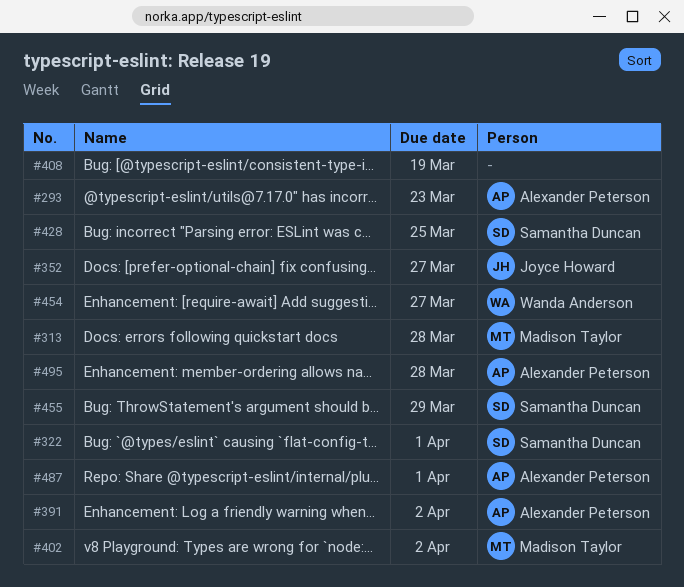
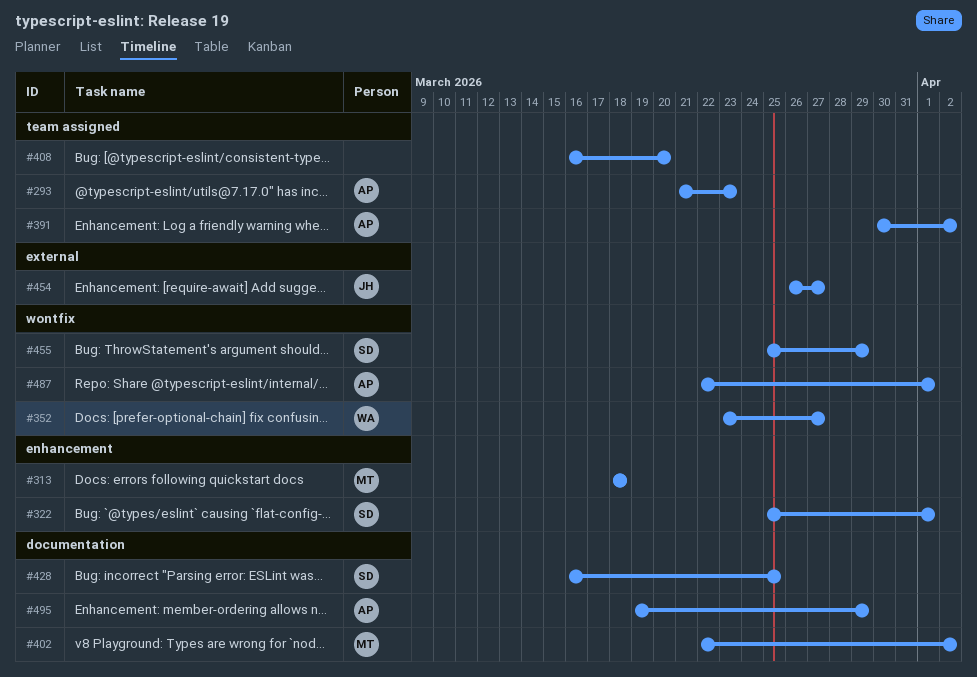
#313, due: Mar 28 -> Mar 18
#352, owner: Joyce Howard -> Wanda Anderson
#408, due: Mar 19 -> Mar 20
#454, owner: Wanda Anderson -> Joyce Howard
#495, due: Mar 28 -> Mar 29

